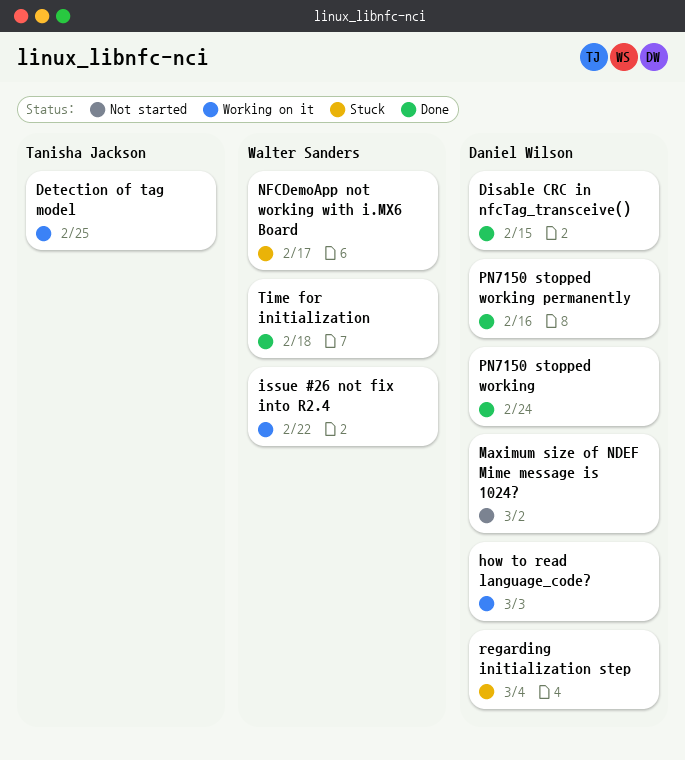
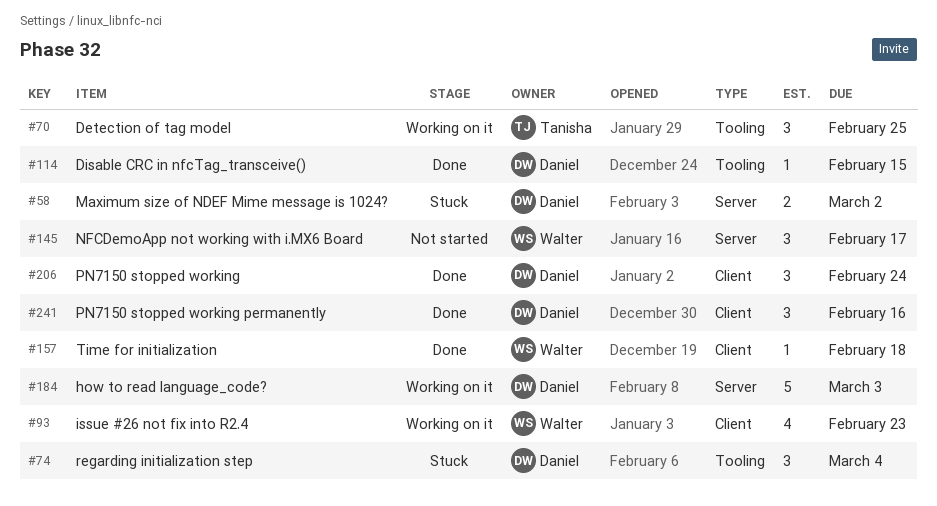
issue #26 not fix into R2.4, due: Feb 22 -> Feb 23
Maximum size of NDEF Mime message is 1024?, status: Not started -> Stuck
NFCDemoApp not working with i.MX6 Board, status: Stuck -> Not started

